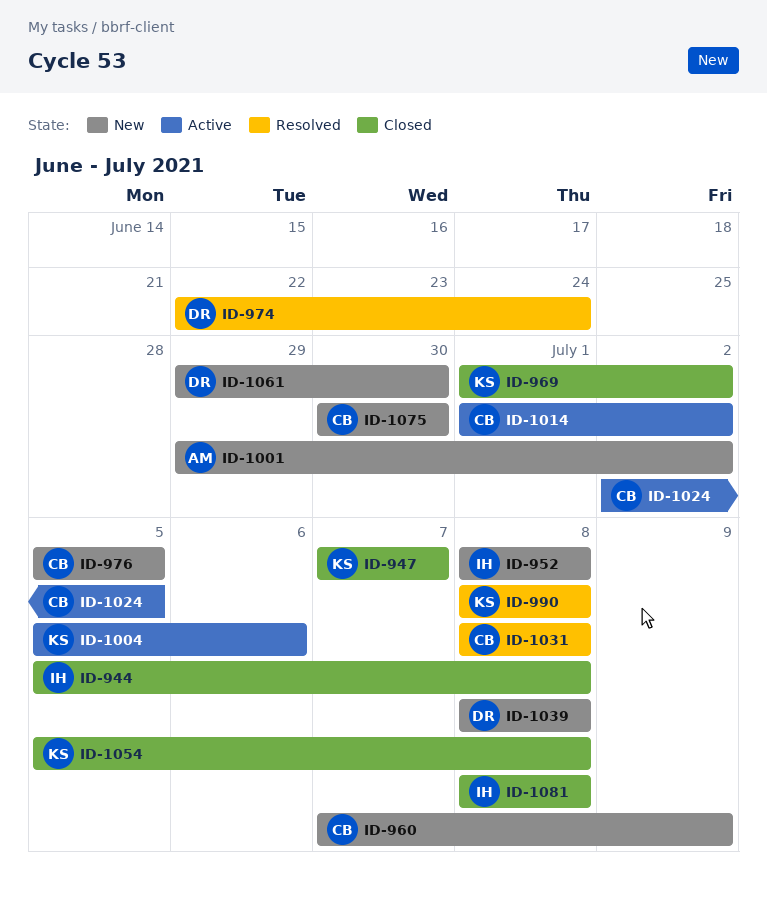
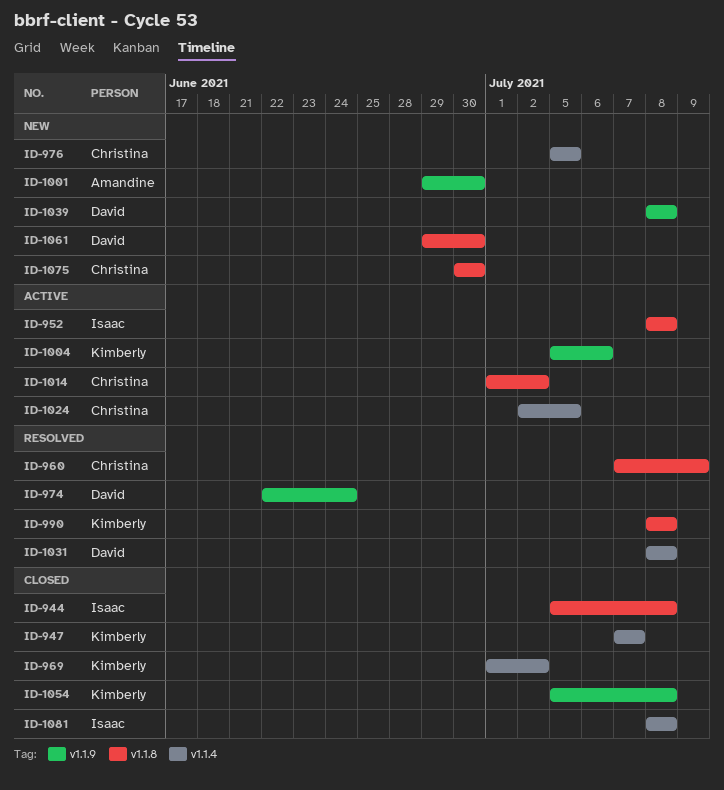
ID-952, status: New -> Active
ID-960, status: New -> Resolved
ID-1001, due: Jul 2 -> Jun 30
ID-1031, owner: Christina -> David

